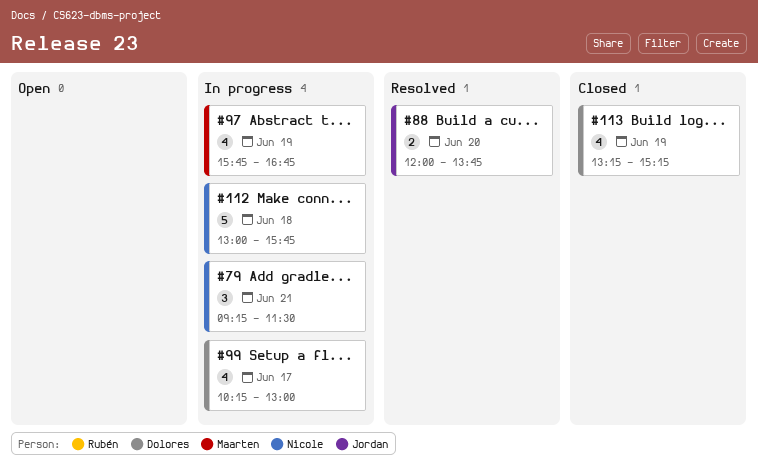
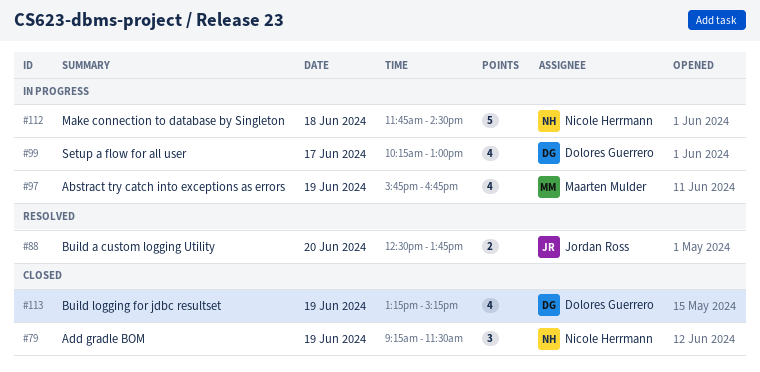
#79, status: In progress -> Closed
#79, day: Jun 21 -> Jun 19
#88, begins: 12:00 -> 12:30
#112, begins: 13:00 -> 11:45
#112, ends: 15:45 -> 14:30

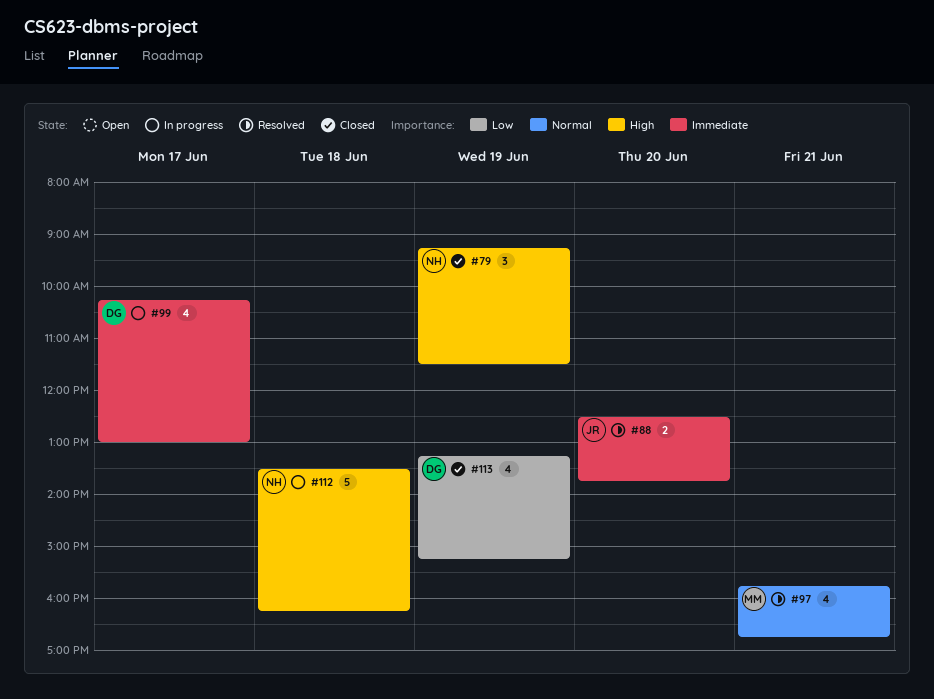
#97, status: In progress -> Resolved
#97, day: Jun 19 -> Jun 21
#112, begins: 11:45 -> 13:30
#112, ends: 14:30 -> 16:15

